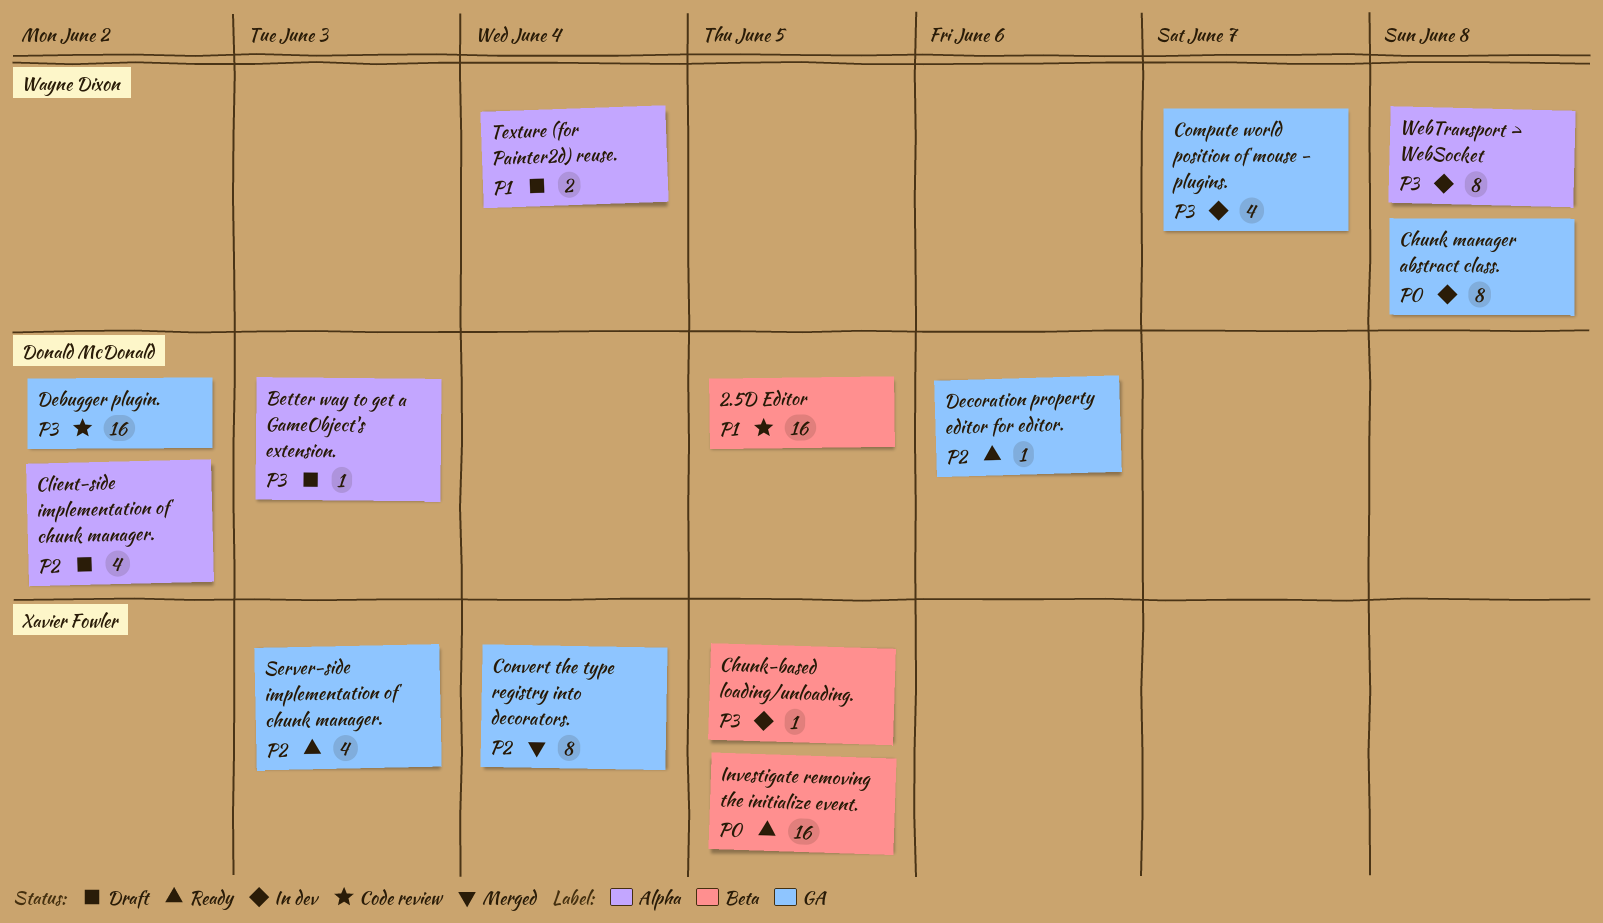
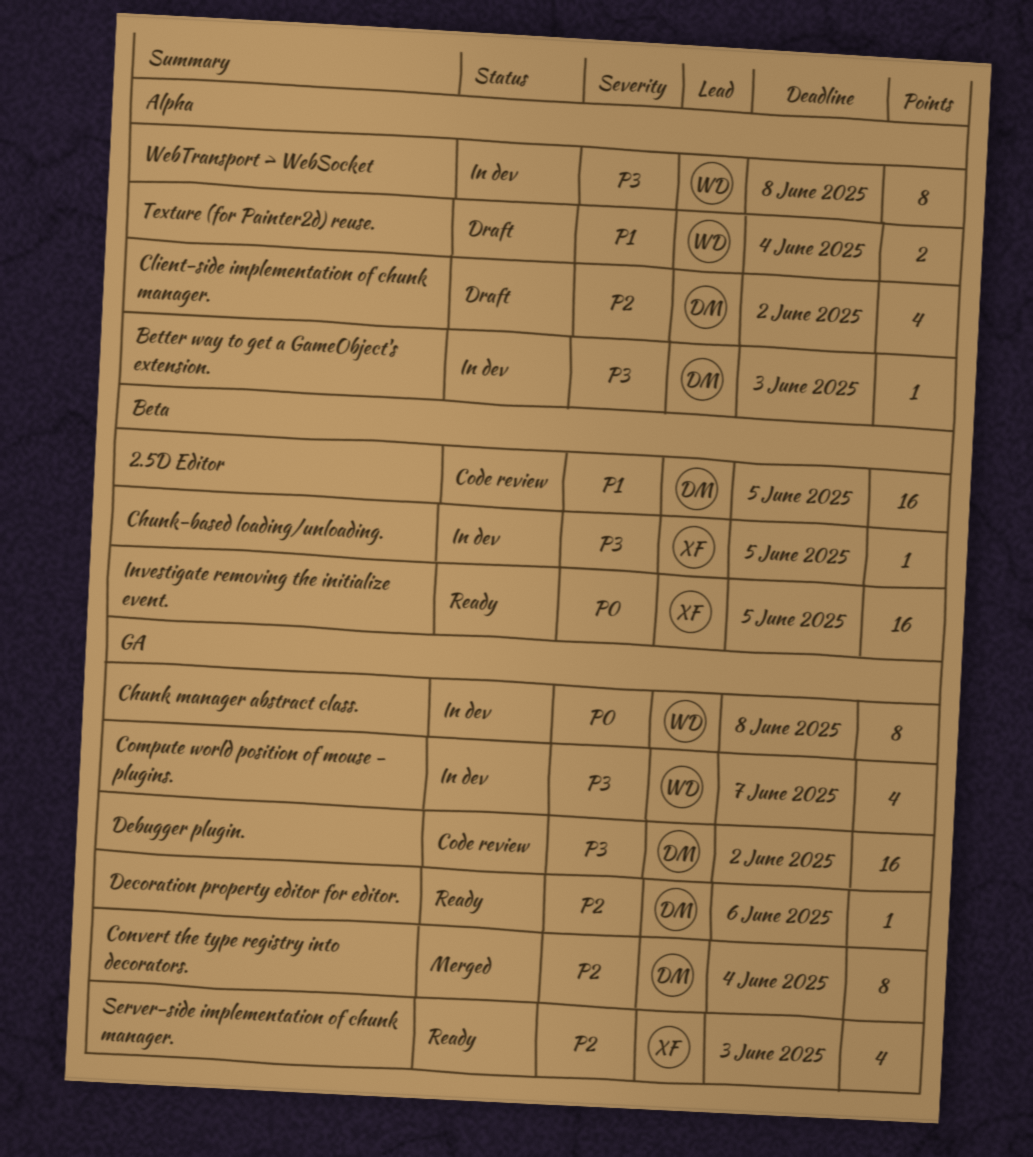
Better way to get a GameObject's extension., status: Draft -> In dev
Convert the type registry into decorators., owner: Xavier Fowler -> Donald McDonald

